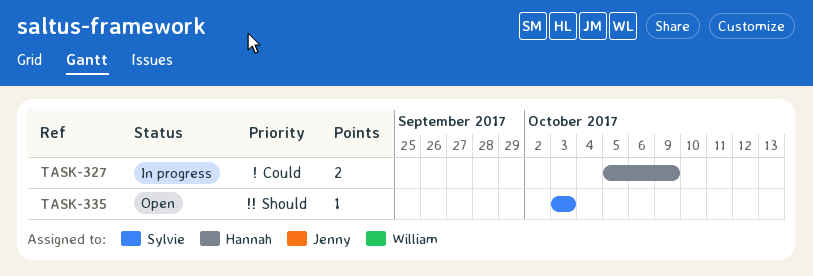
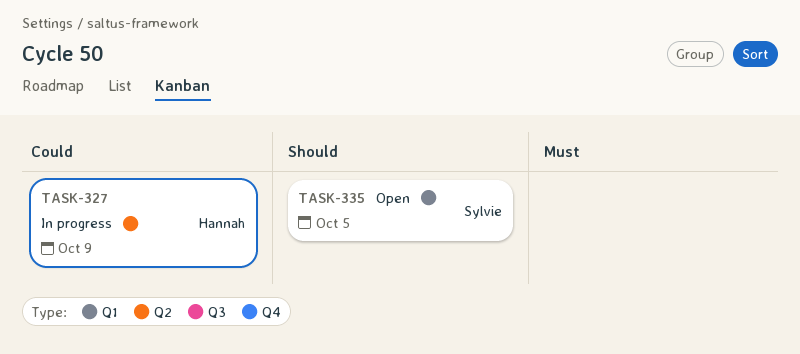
TASK-335, due: Oct 3 -> Oct 5

